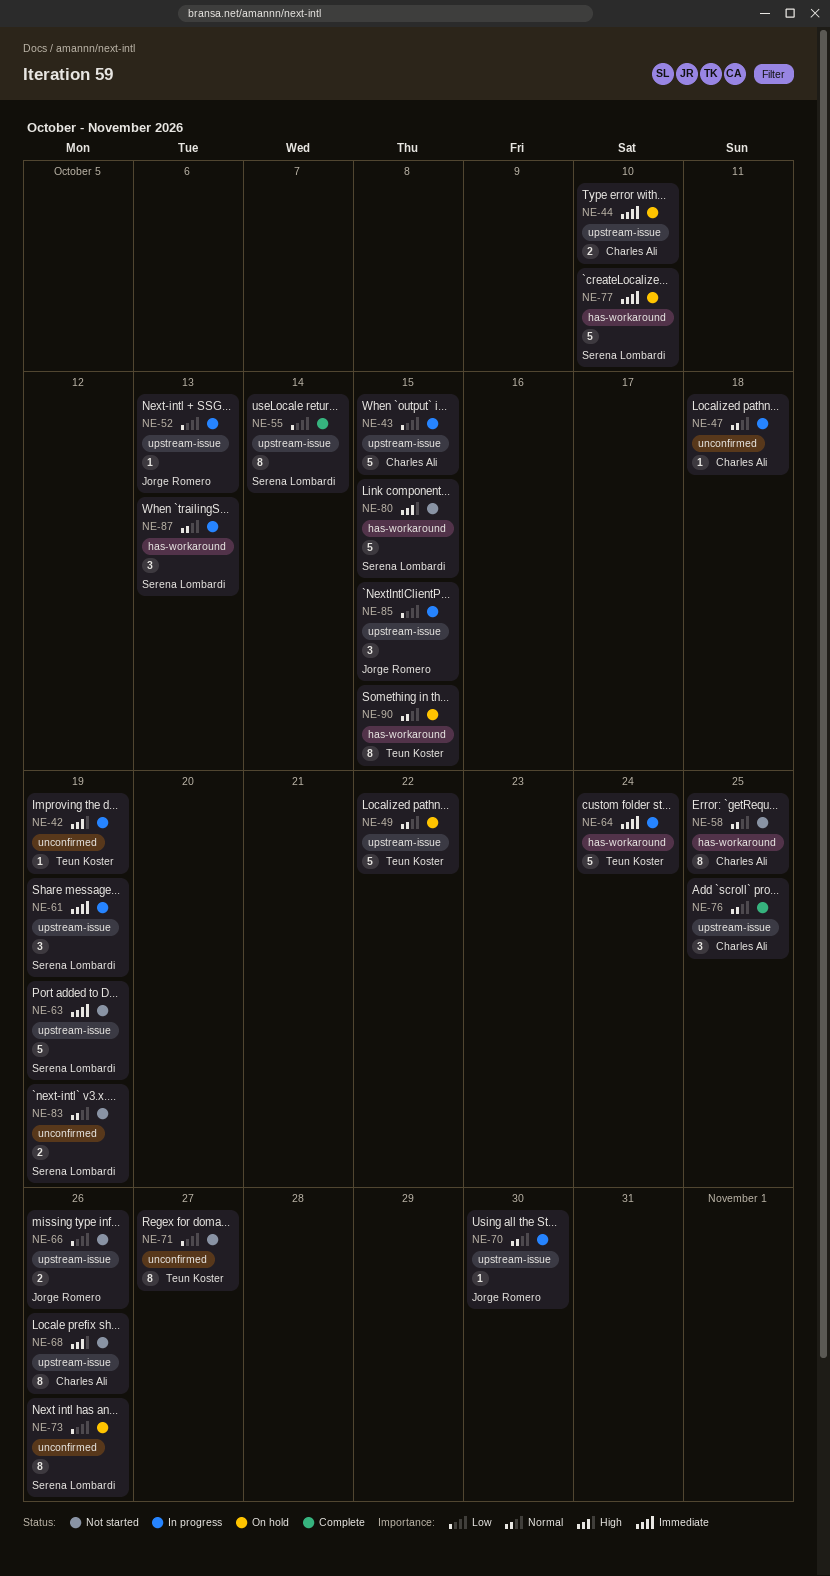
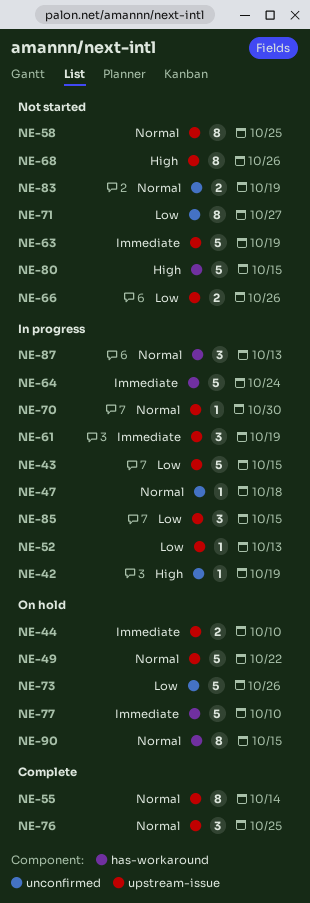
NE-55, priority: Low -> Normal
NE-58, label: has-workaround -> upstream-issue
NE-73, estimate: 8 -> 5

